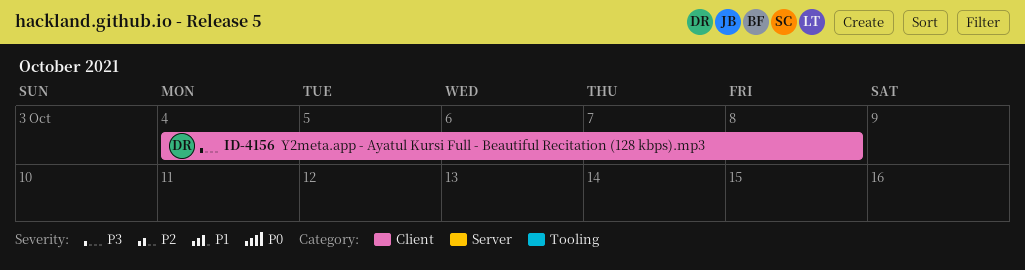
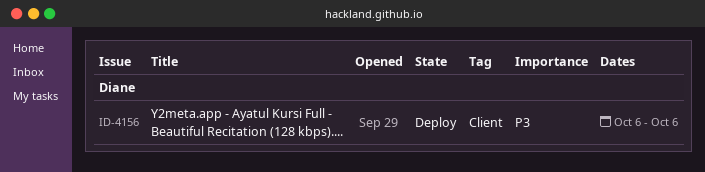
ID-4156, start: Oct 4 -> Oct 6
ID-4156, due: Oct 8 -> Oct 6

